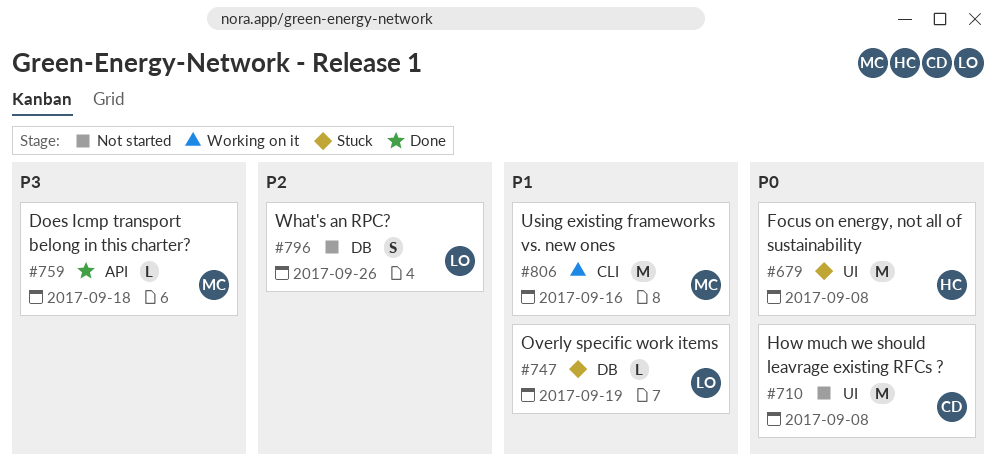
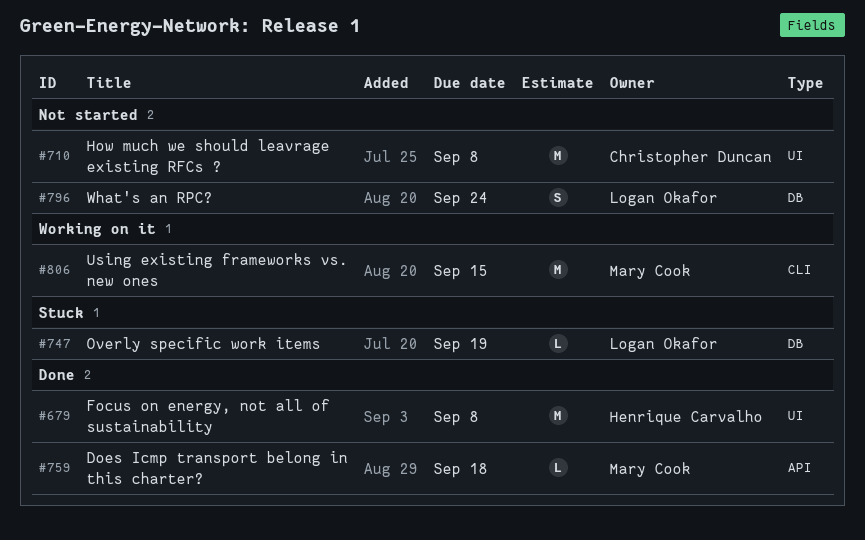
#679, status: Stuck -> Done
#796, due: Sep 26 -> Sep 24
#806, due: Sep 16 -> Sep 15

